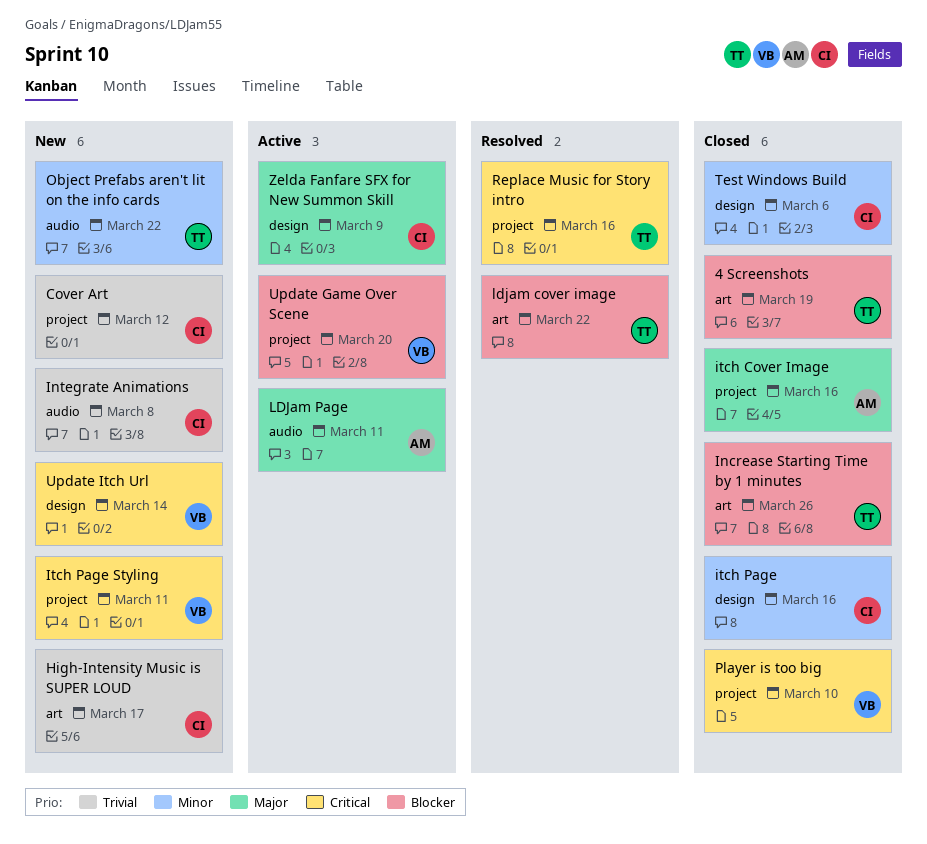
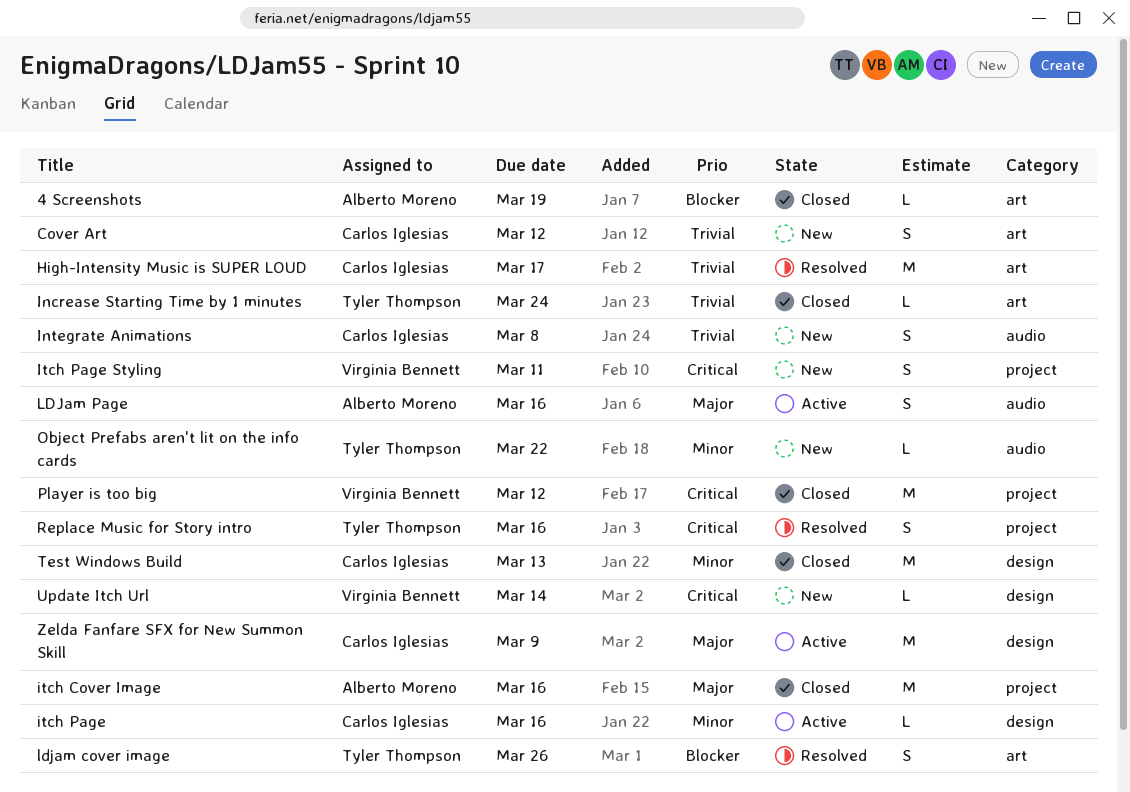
4 Screenshots, owner: Tyler Thompson -> Alberto Moreno
Cover Art, label: project -> art
High-Intensity Music is SUPER LOUD, status: New -> Resolved
Increase Starting Time by 1 minutes, priority: Blocker -> Trivial
Increase Starting Time by 1 minutes, due: Mar 26 -> Mar 24
itch Page, status: Closed -> Active
ldjam cover image, due: Mar 22 -> Mar 26
LDJam Page, due: Mar 11 -> Mar 16
Player is too big, due: Mar 10 -> Mar 12
Test Windows Build, due: Mar 6 -> Mar 13
Update Game Over Scene: present -> none

